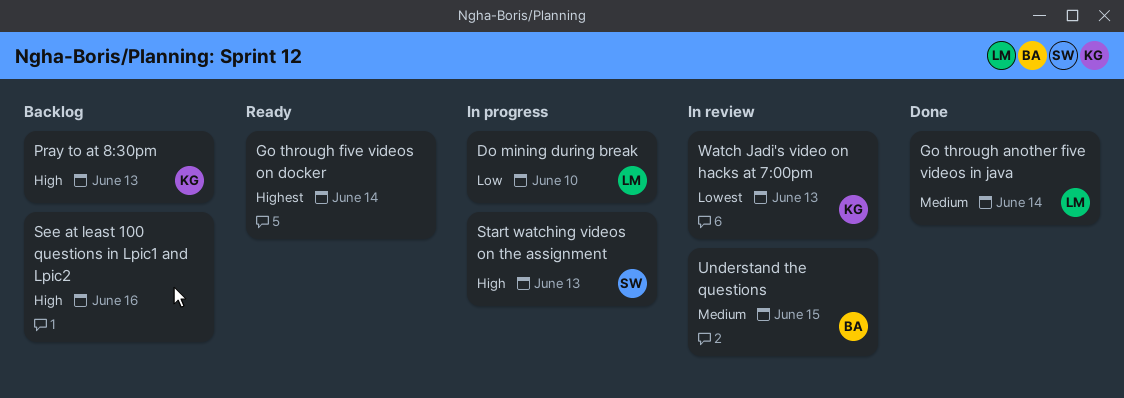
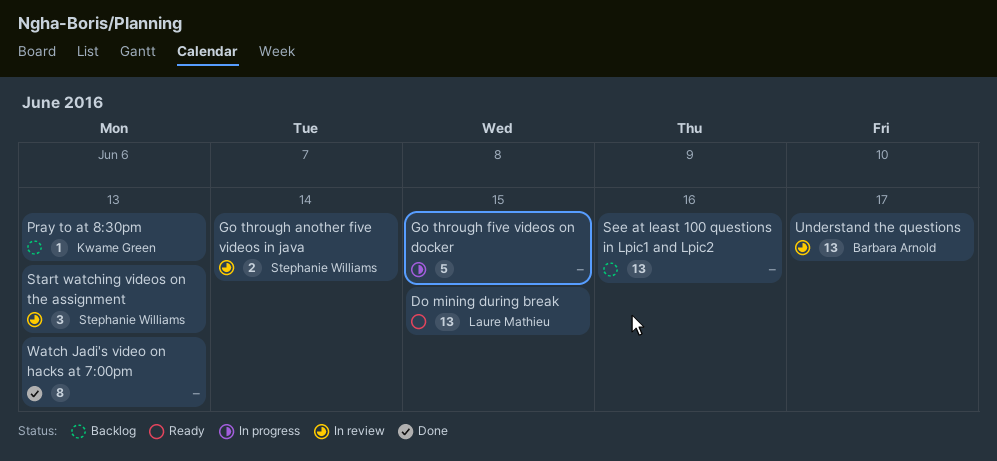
Do mining during break, status: In progress -> Ready
Do mining during break, due: Jun 10 -> Jun 15
Go through another five videos in java, status: Done -> In review
Go through another five videos in java, owner: Laure Mathieu -> Stephanie Williams
Go through five videos on docker, status: Ready -> In progress
Go through five videos on docker, due: Jun 14 -> Jun 15
Start watching videos on the assignment, status: In progress -> In review
Understand the questions, due: Jun 15 -> Jun 17
Watch Jadi's video on hacks at 7:00pm, status: In review -> Done
Watch Jadi's video on hacks at 7:00pm, owner: Kwame Green -> none

